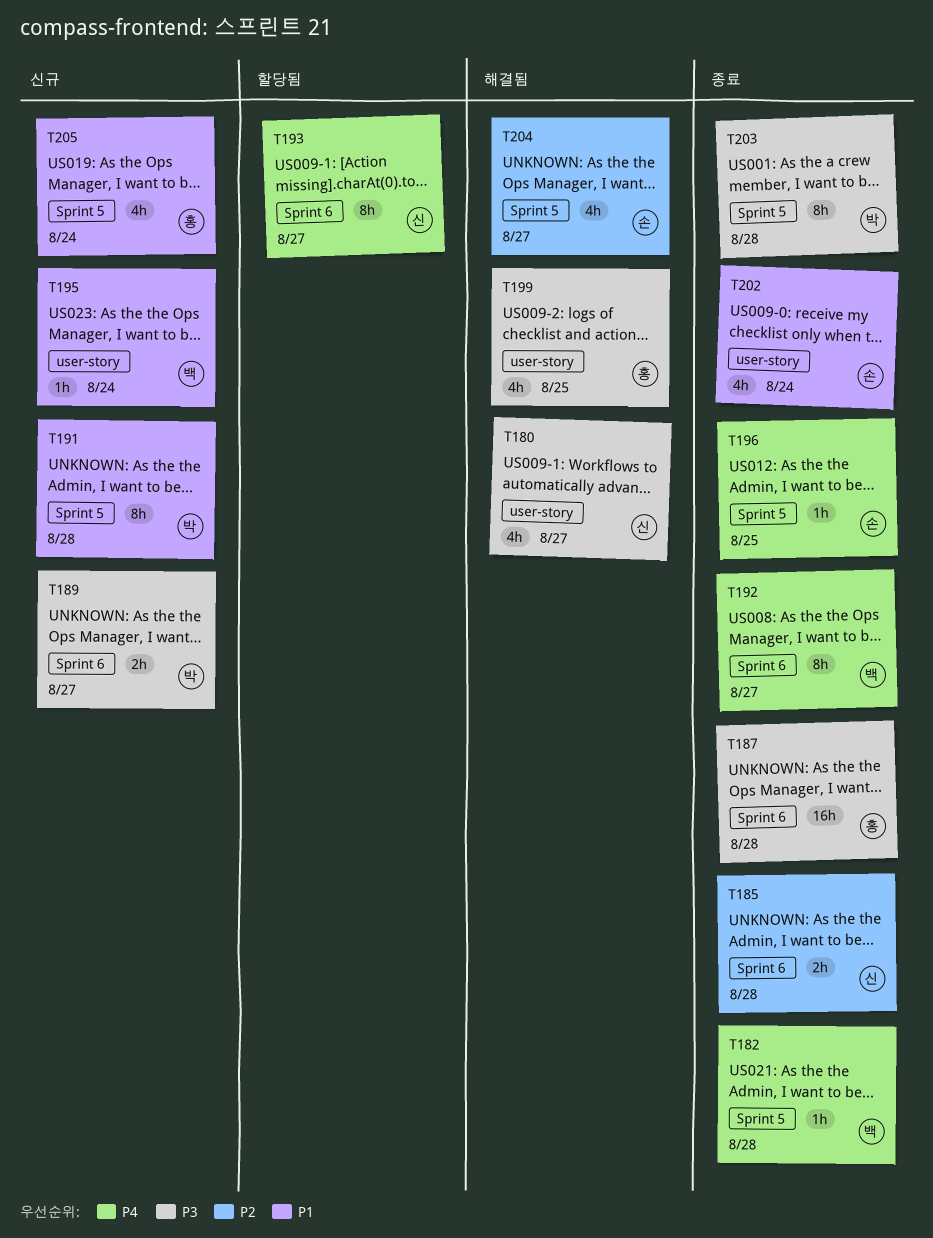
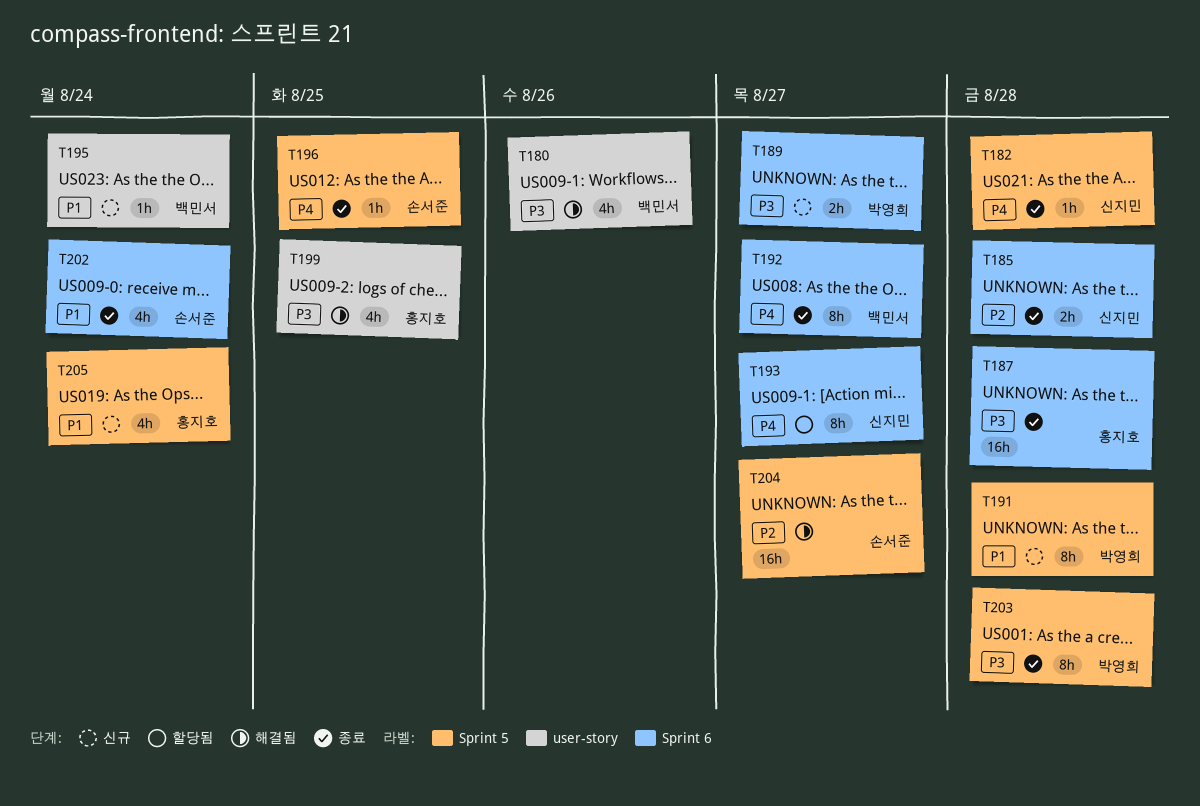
T180, owner: 신지민 -> 백민서
T180, due: Aug 27 -> Aug 26
T182, owner: 백민서 -> 신지민
T202, label: user-story -> Sprint 6
T204, estimate: 4h -> 16h

